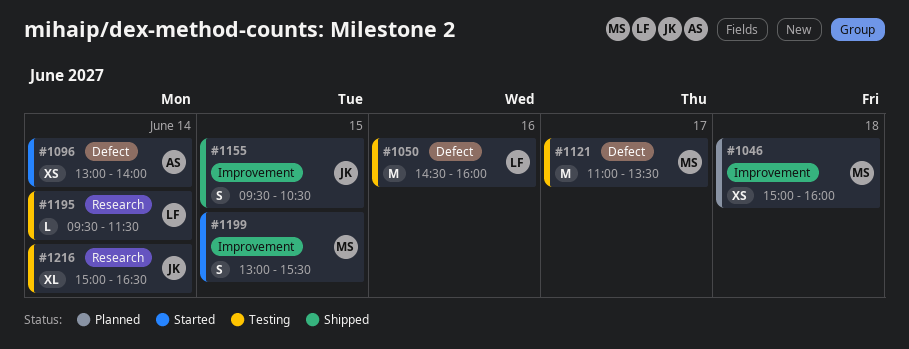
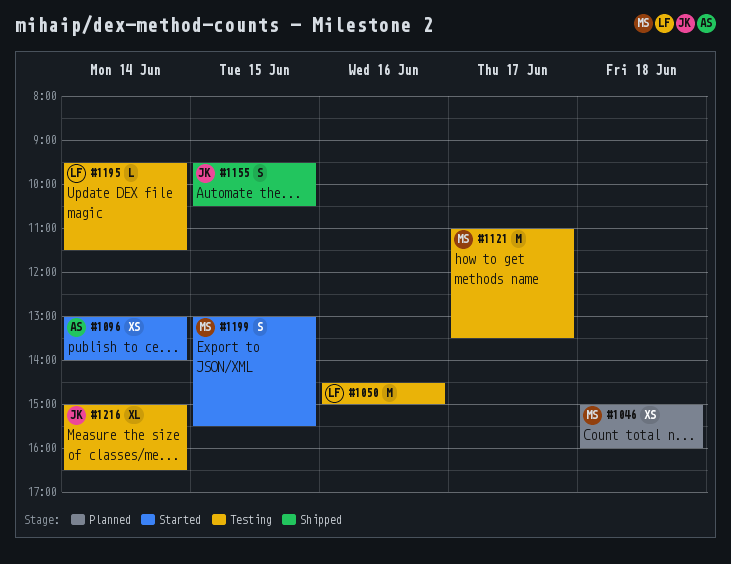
#1050, ends: 16:00 -> 15:00

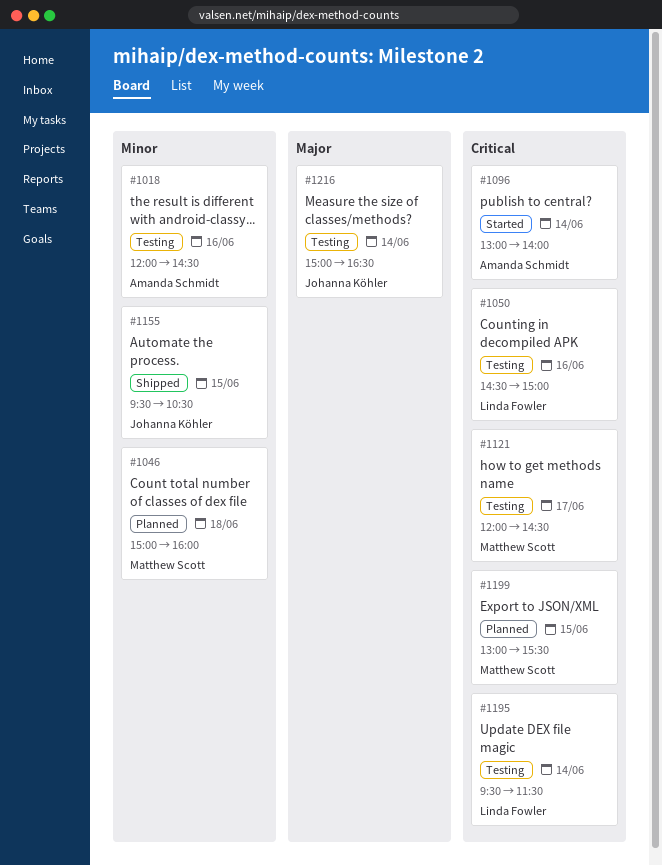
#1018: none -> present
#1121, begins: 11:00 -> 12:00
#1121, ends: 13:30 -> 14:30
#1199, status: Started -> Planned

